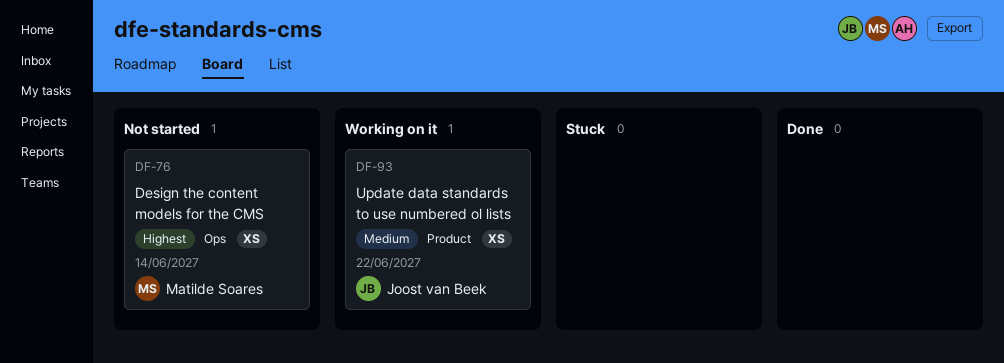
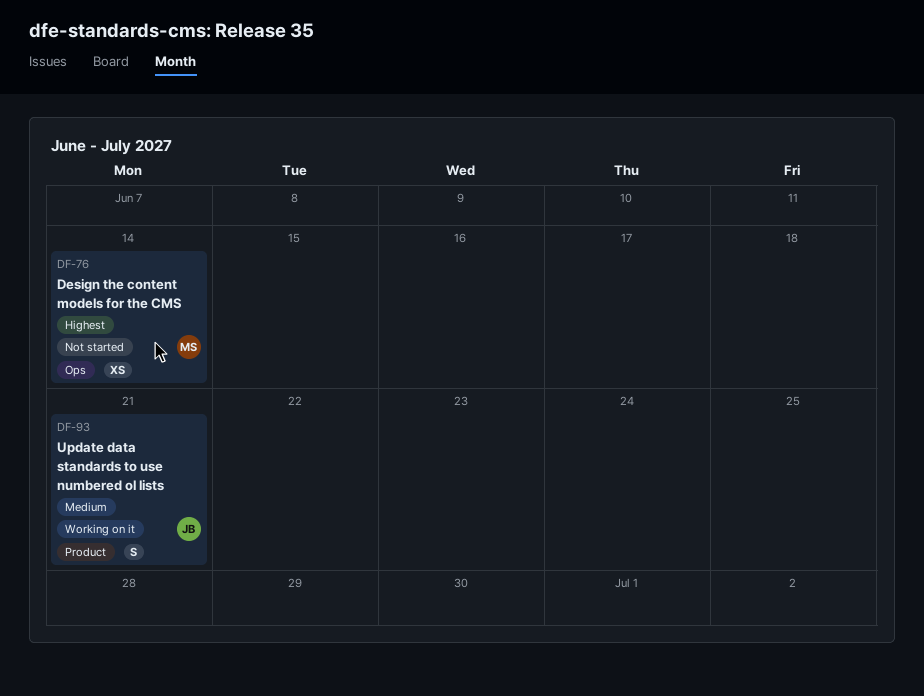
DF-93, estimate: XS -> S
DF-93, due: Jun 22 -> Jun 21

